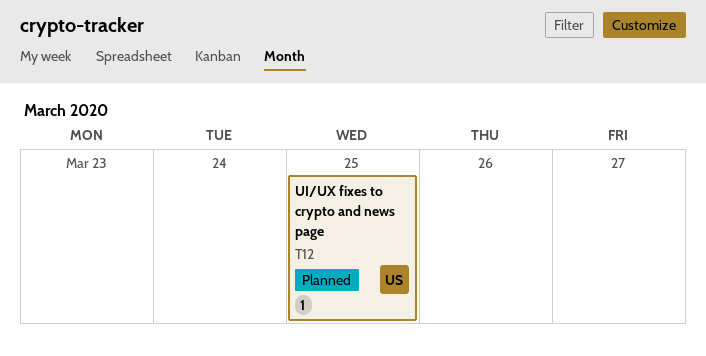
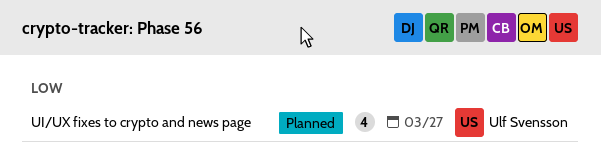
UI/UX fixes to crypto and news page, estimate: 1 -> 4
UI/UX fixes to crypto and news page, due: Mar 25 -> Mar 27

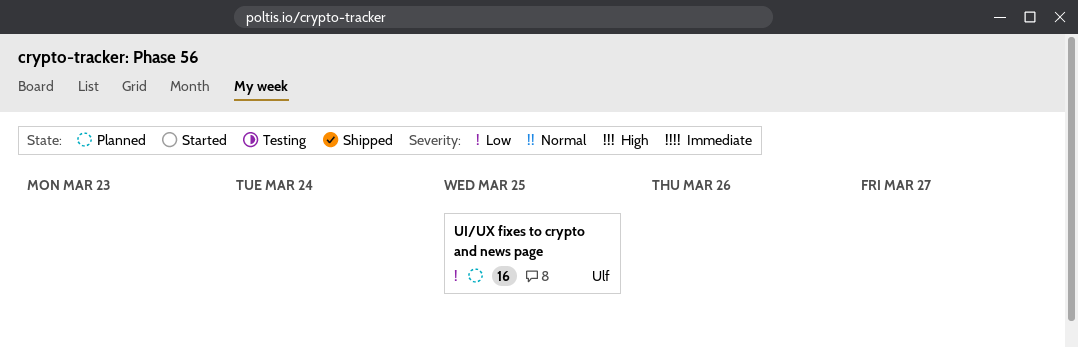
UI/UX fixes to crypto and news page, estimate: 4 -> 16
UI/UX fixes to crypto and news page, due: Mar 27 -> Mar 25

